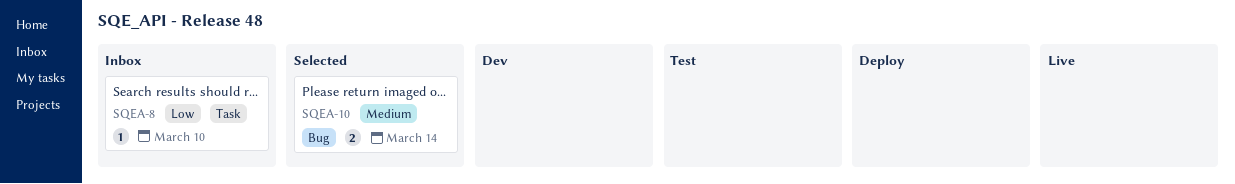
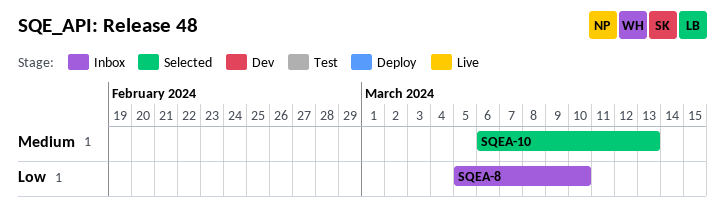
SQEA-10, due: Mar 14 -> Mar 13

